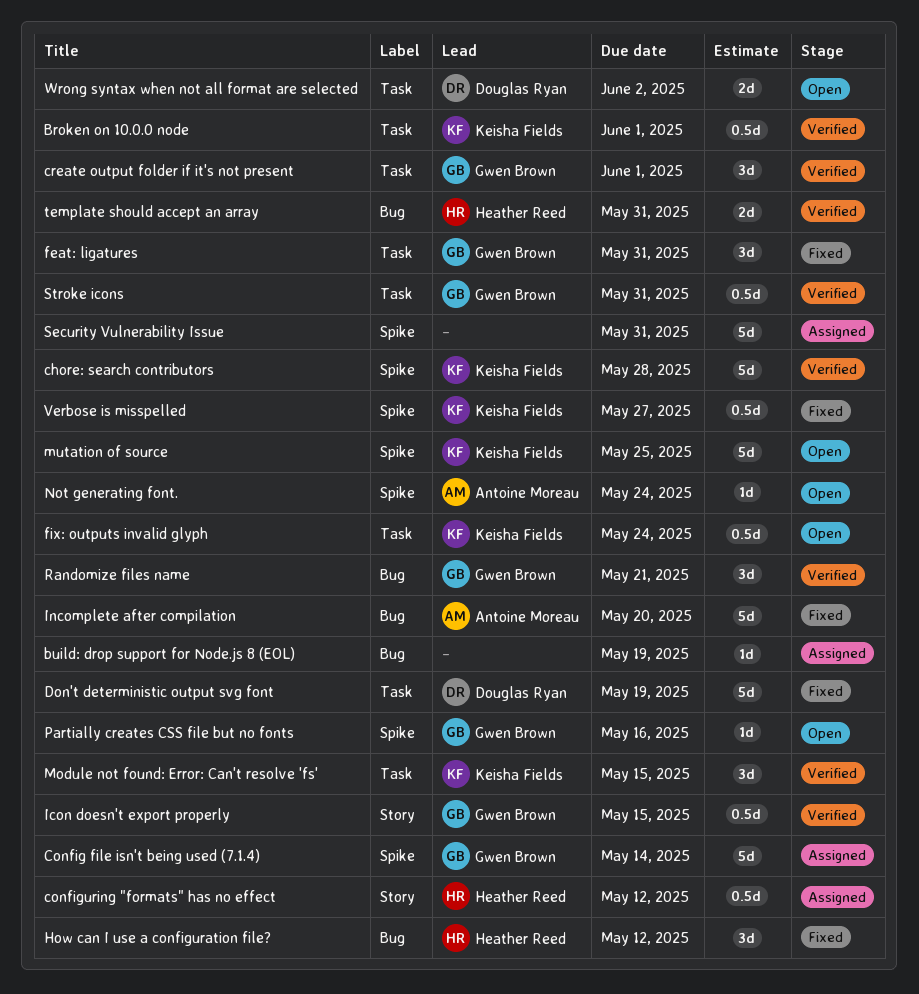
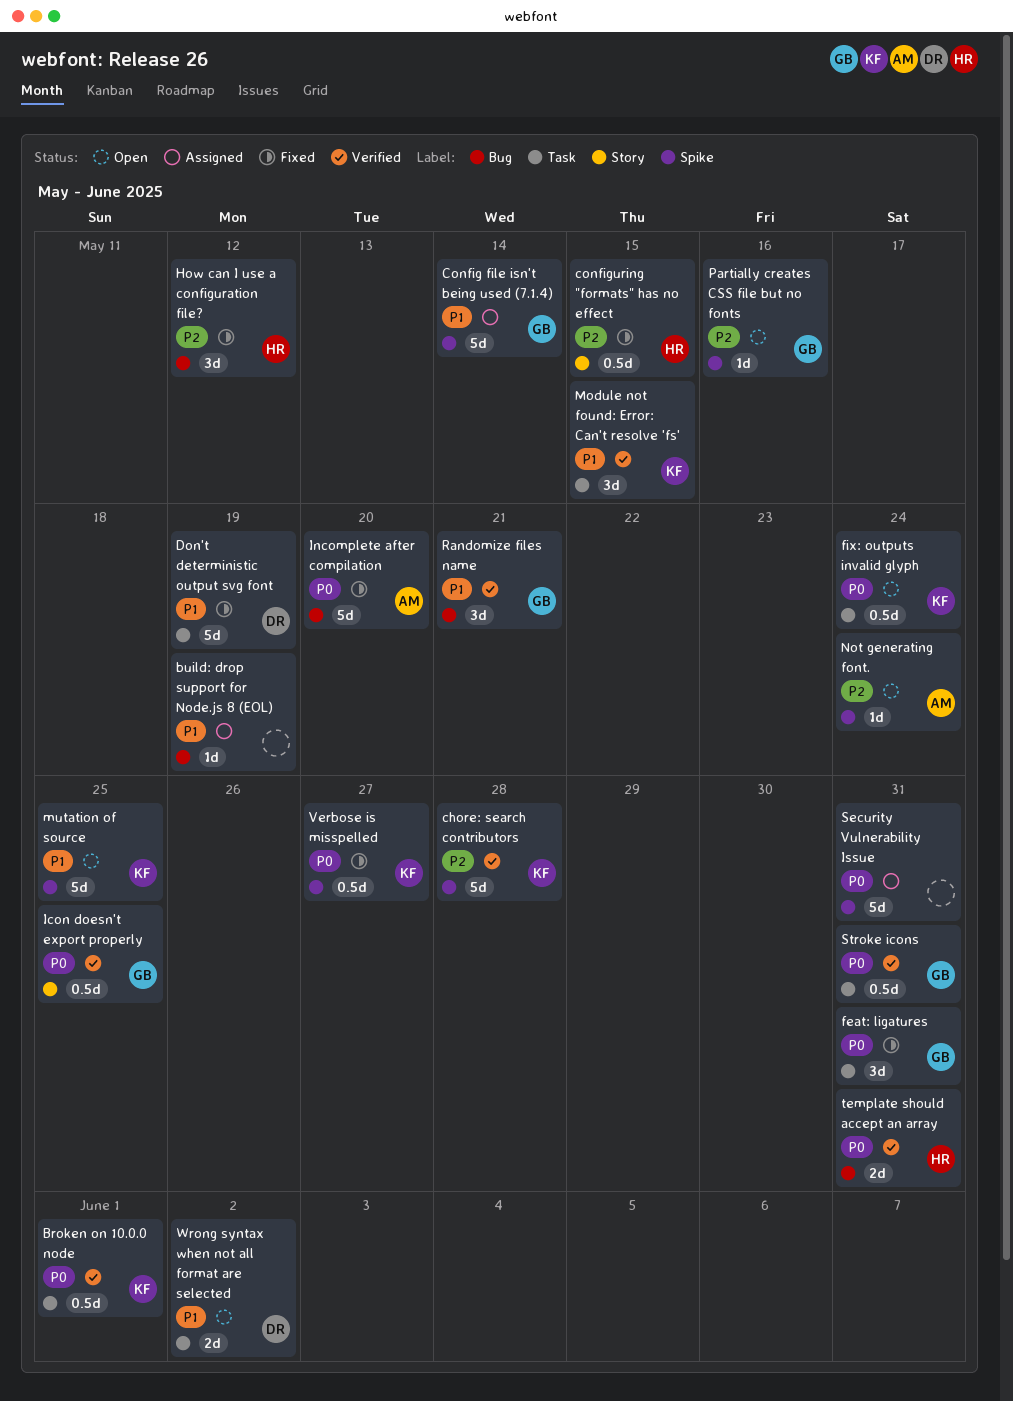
configuring "formats" has no effect, status: Assigned -> Fixed
configuring "formats" has no effect, due: May 12 -> May 15
create output folder if it's not present: present -> none
Icon doesn't export properly, due: May 15 -> May 25

